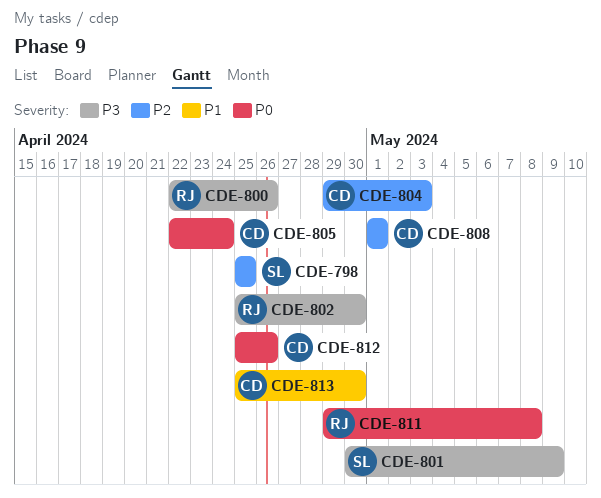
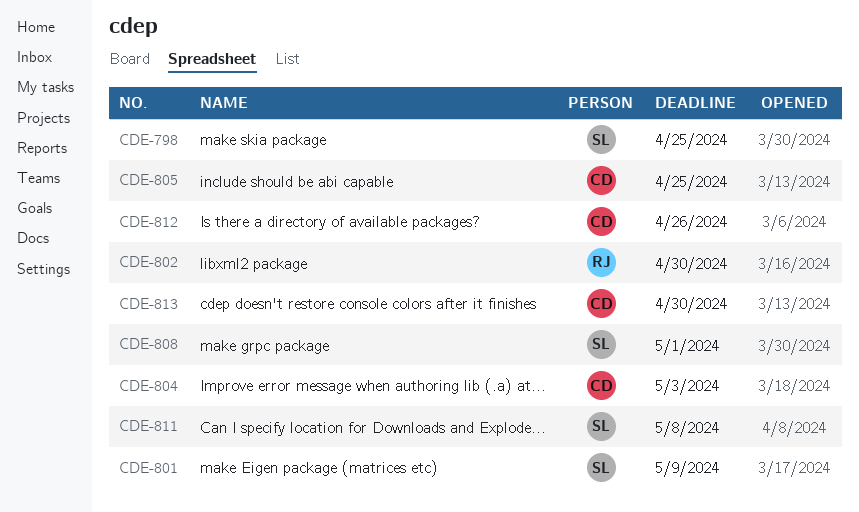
CDE-800: present -> none
CDE-805, due: Apr 24 -> Apr 25
CDE-808, owner: CD -> SL
CDE-811, owner: RJ -> SL

